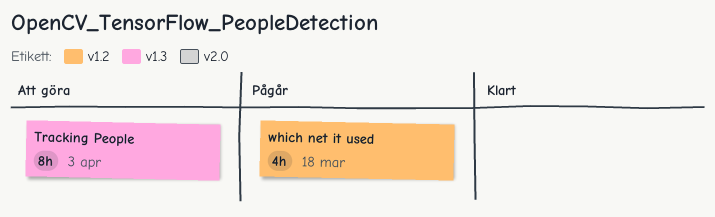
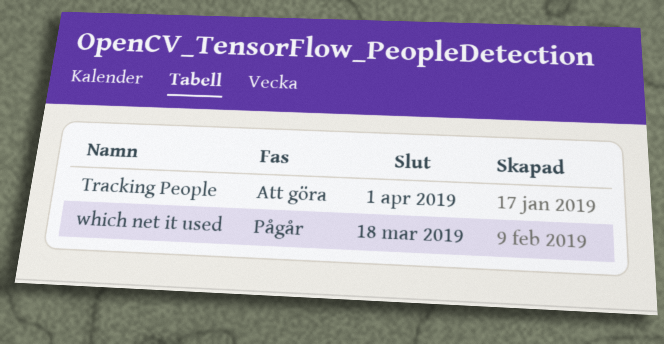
Tracking People, due: Apr 3 -> Apr 1

